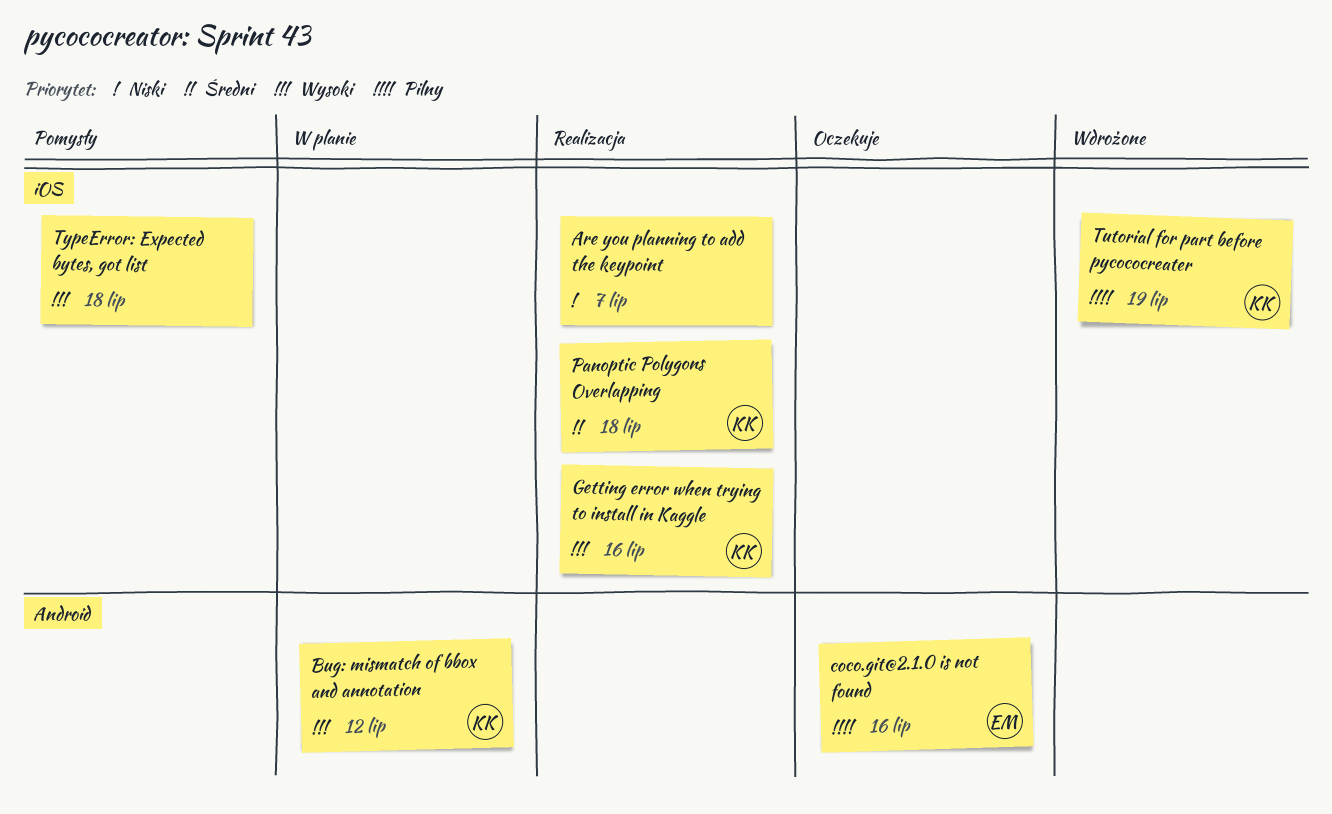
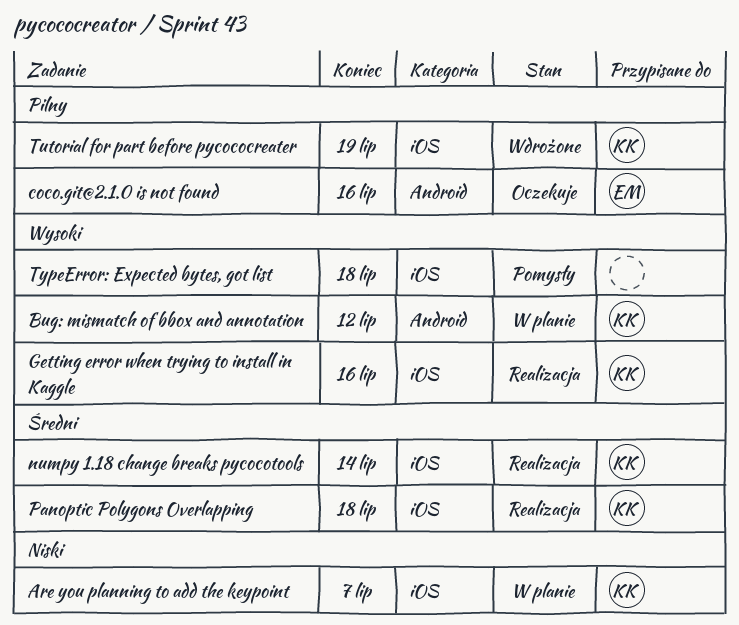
Are you planning to add the keypoint, status: Realizacja -> W planie
Are you planning to add the keypoint, owner: none -> KK
numpy 1.18 change breaks pycocotools: none -> present

